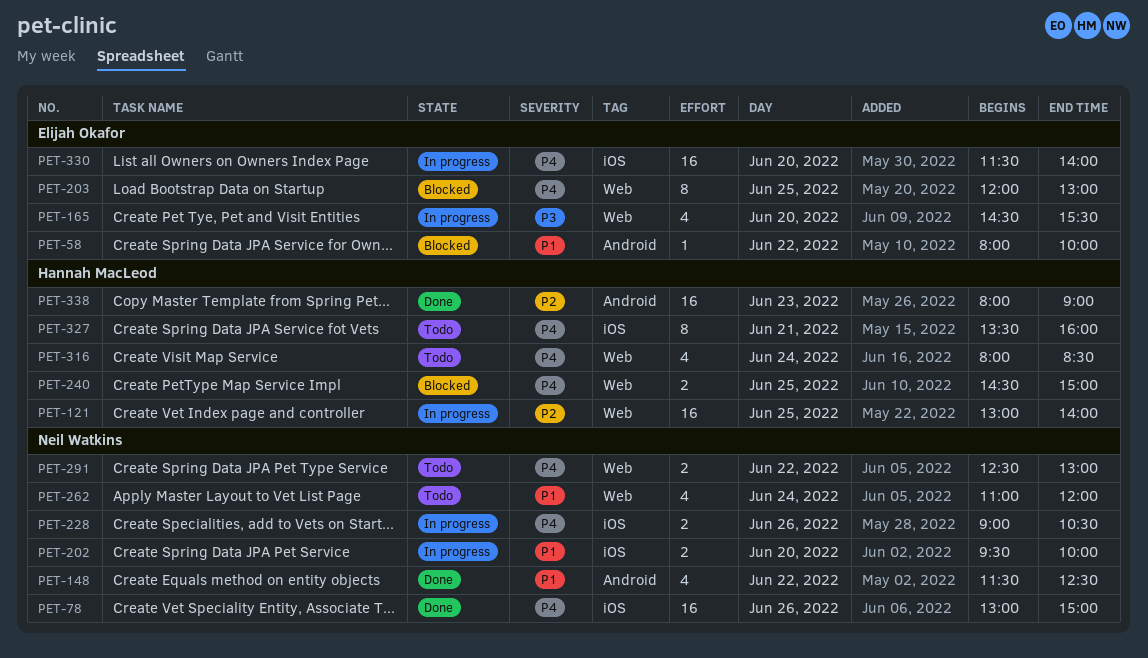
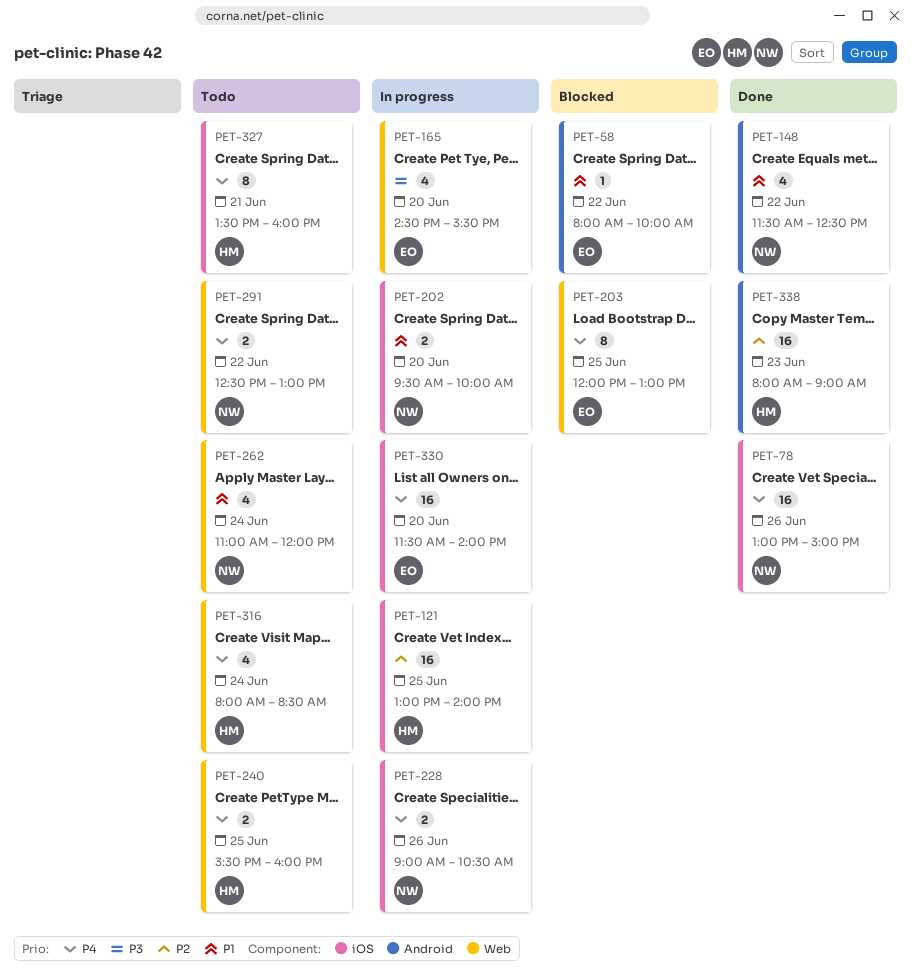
PET-121, label: Web -> iOS
PET-240, status: Blocked -> Todo
PET-240, begins: 14:30 -> 15:30
PET-240, ends: 15:00 -> 16:00

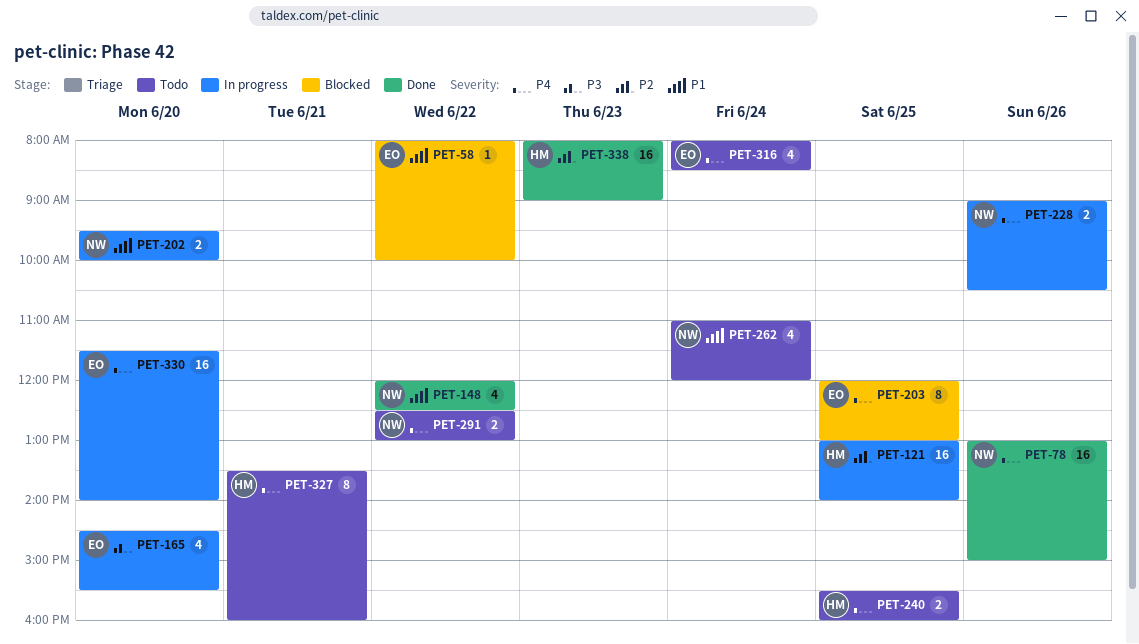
PET-148, begins: 11:30 -> 12:00
PET-316, owner: HM -> EO

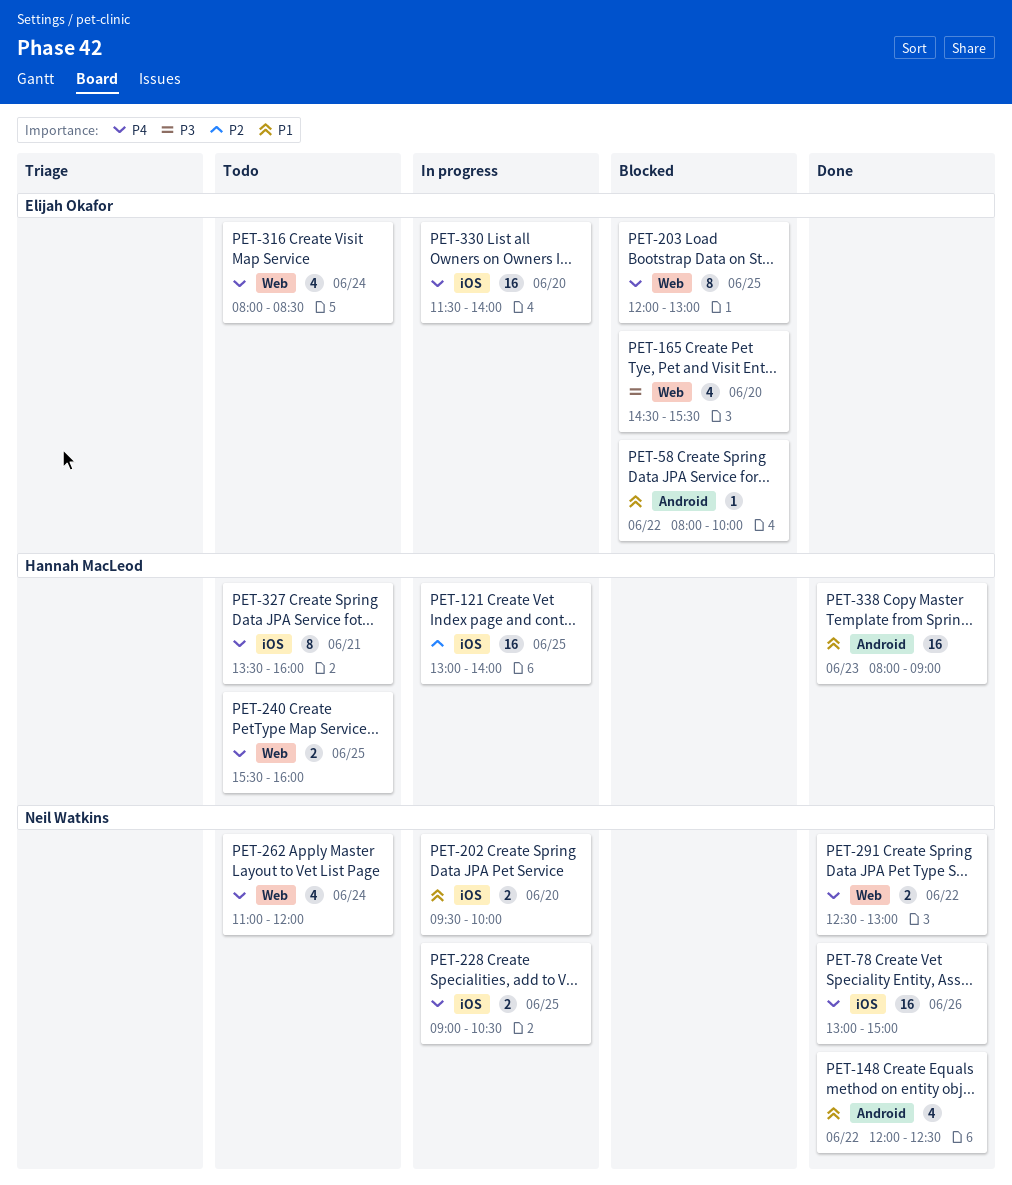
PET-165, status: In progress -> Blocked
PET-228, day: Jun 26 -> Jun 25
PET-262, priority: P1 -> P4
PET-291, status: Todo -> Done
PET-338, priority: P2 -> P1

